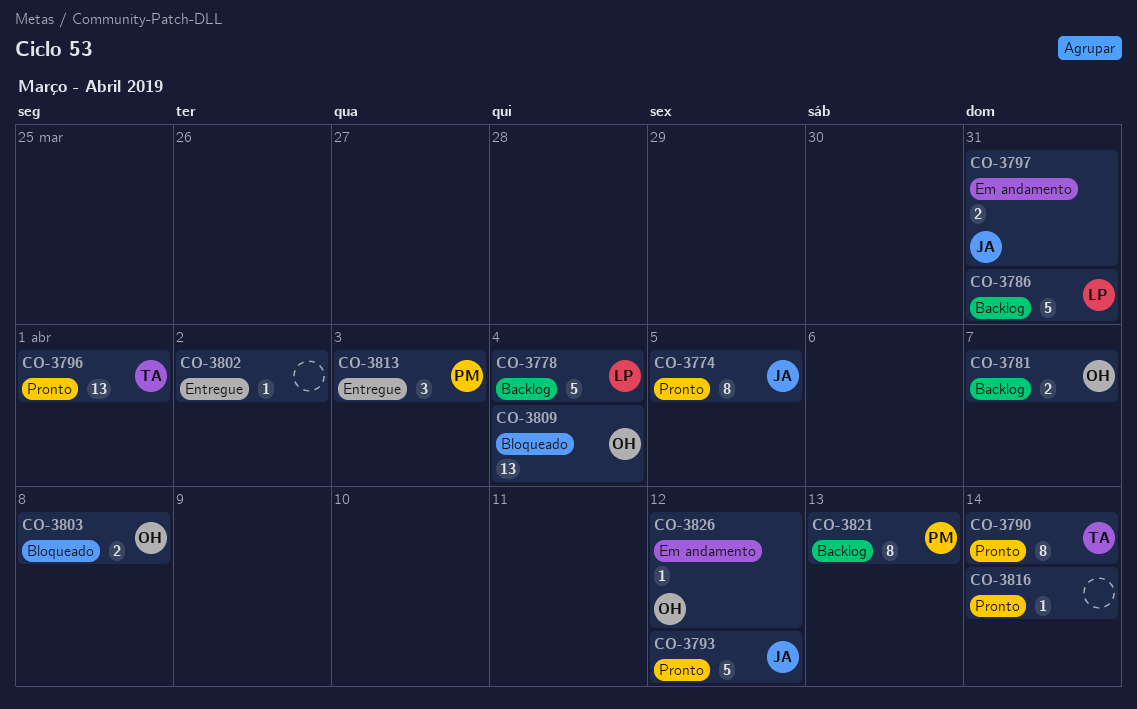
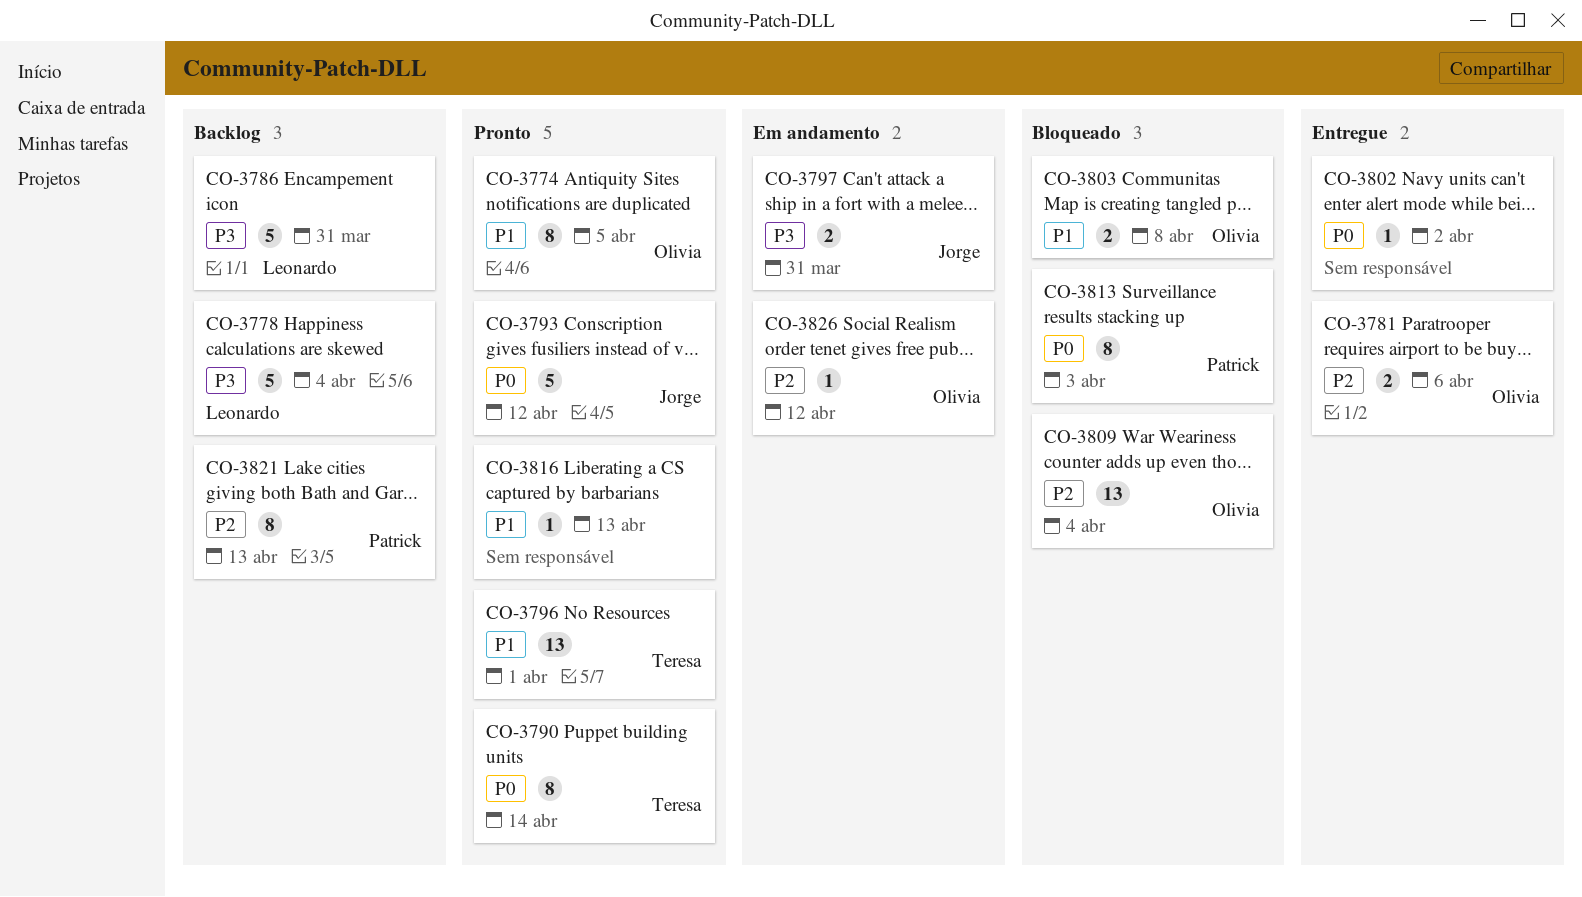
CO-3774, owner: Jorge -> Olivia
CO-3781, status: Backlog -> Entregue
CO-3781, due: Apr 7 -> Apr 6
CO-3813, status: Entregue -> Bloqueado
CO-3813, estimate: 3 -> 8
CO-3816, due: Apr 14 -> Apr 13

